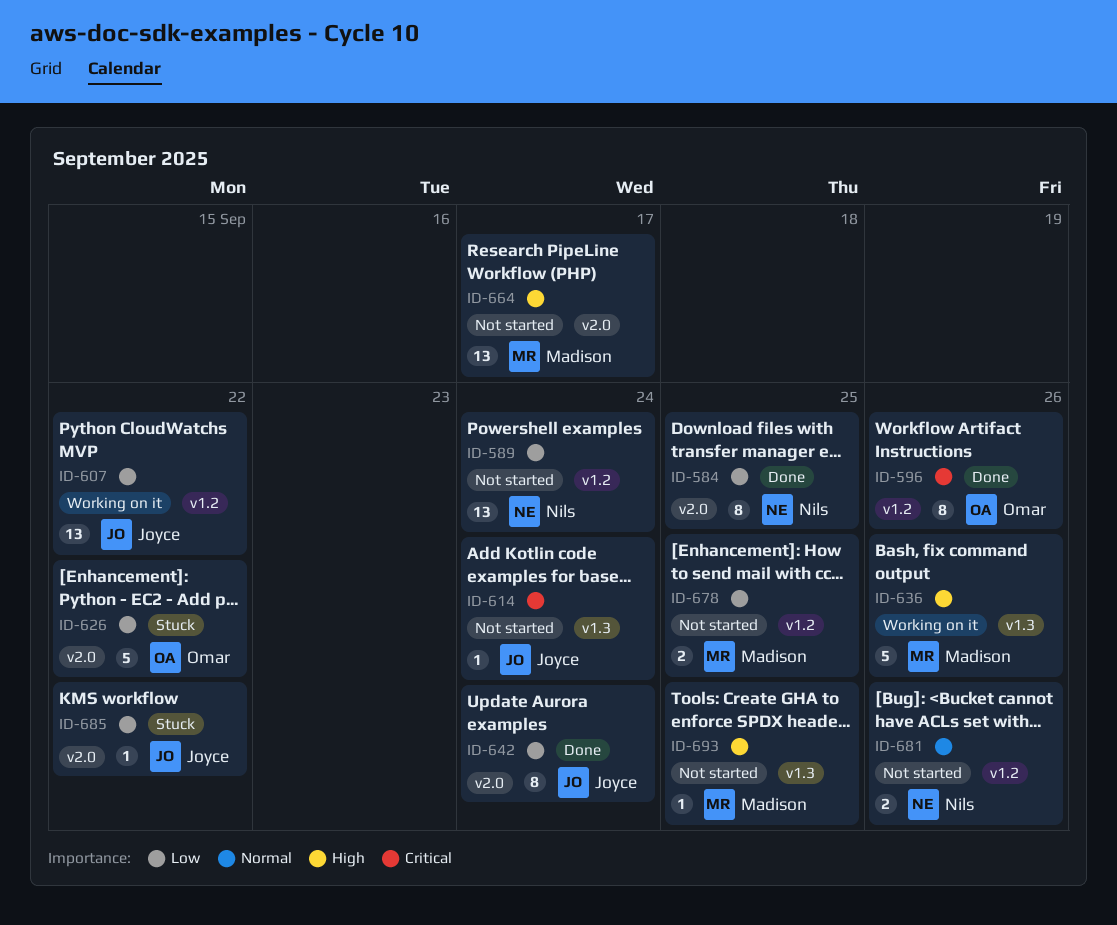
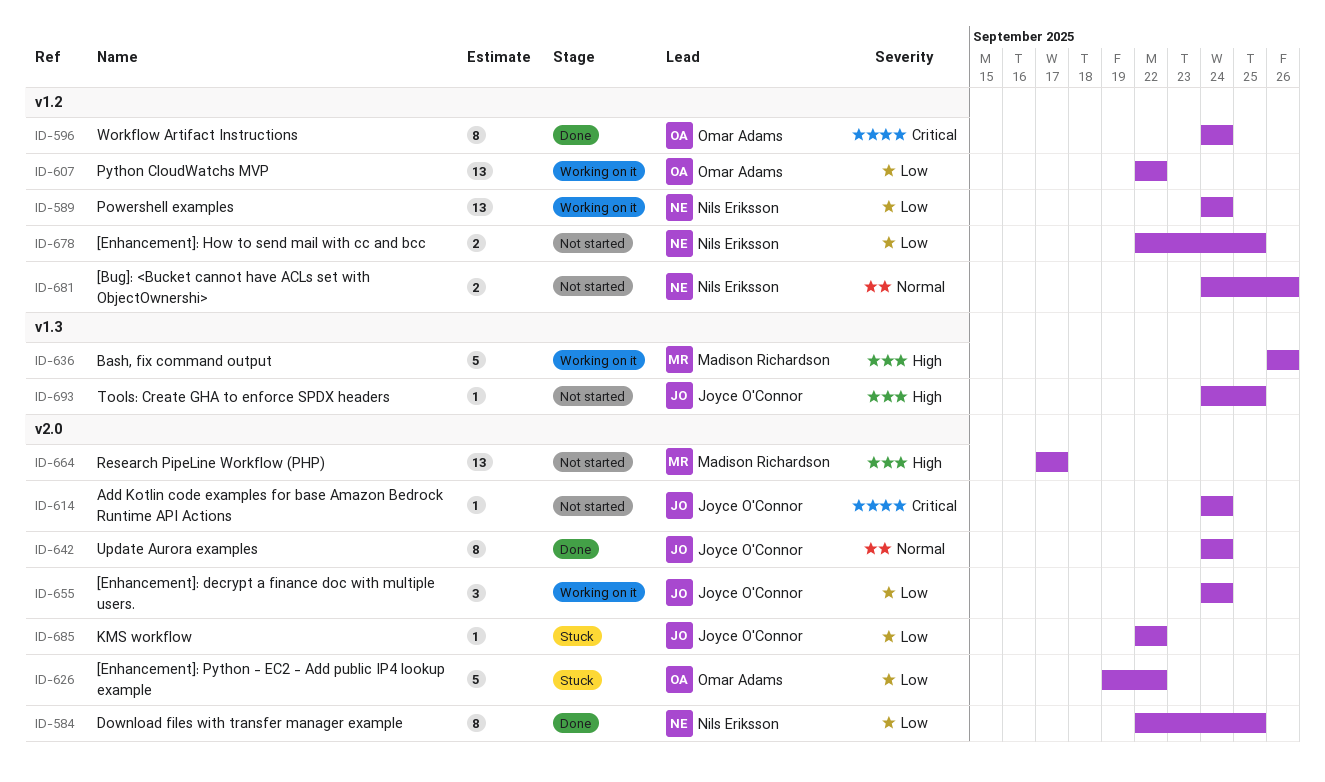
ID-589, status: Not started -> Working on it
ID-596, due: Sep 26 -> Sep 24
ID-607, owner: Joyce O'Connor -> Omar Adams
ID-614, label: v1.3 -> v2.0
ID-642, priority: Low -> Normal
ID-655: none -> present
ID-678, owner: Madison Richardson -> Nils Eriksson
ID-693, owner: Madison Richardson -> Joyce O'Connor

